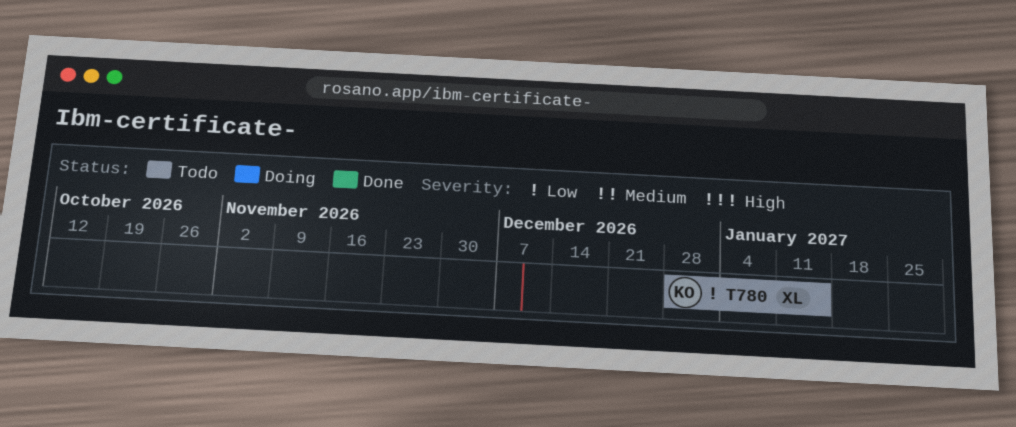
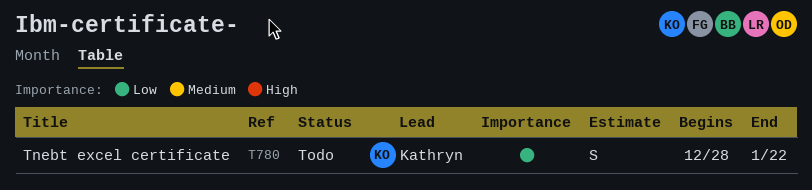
T780, estimate: XL -> S
T780, due: Jan 15 -> Jan 22

